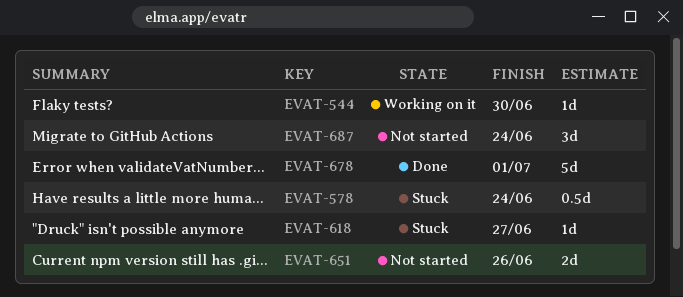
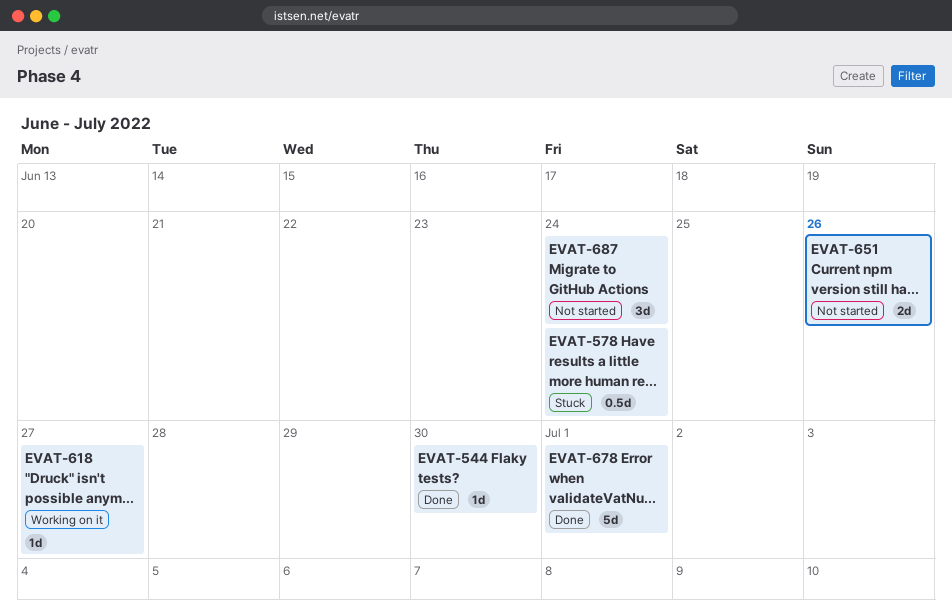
EVAT-544, status: Working on it -> Done
EVAT-618, status: Stuck -> Working on it

